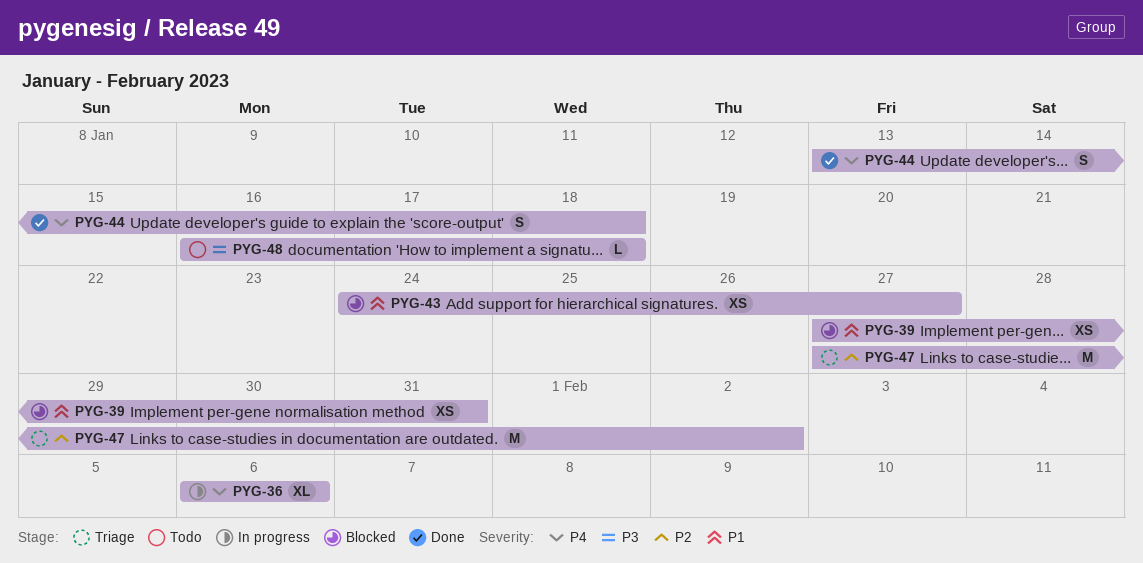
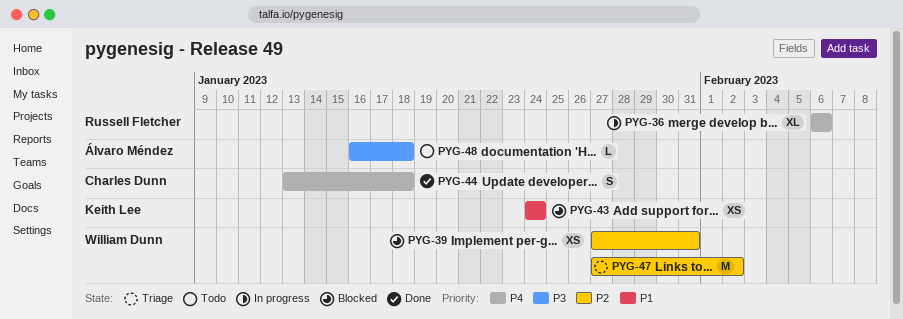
PYG-39, priority: P1 -> P2
PYG-43, due: Jan 27 -> Jan 24

